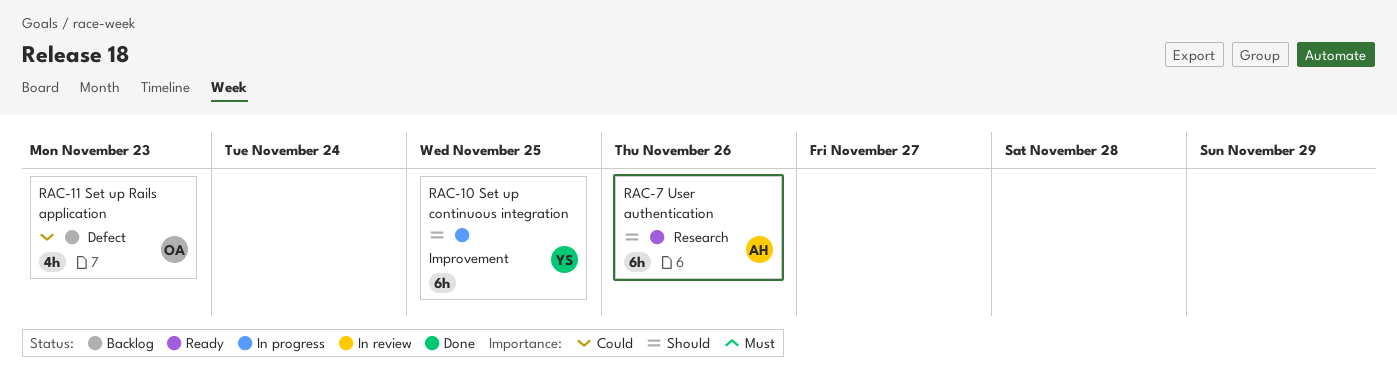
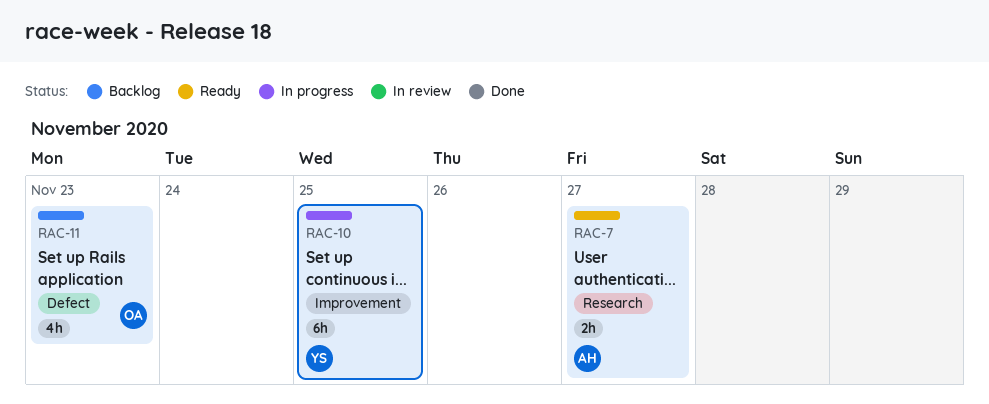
RAC-7, estimate: 6h -> 2h
RAC-7, due: Nov 26 -> Nov 27

